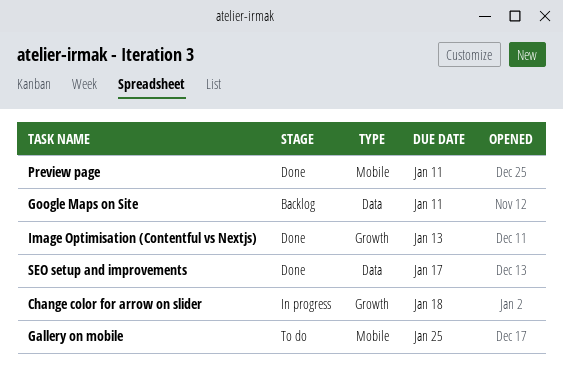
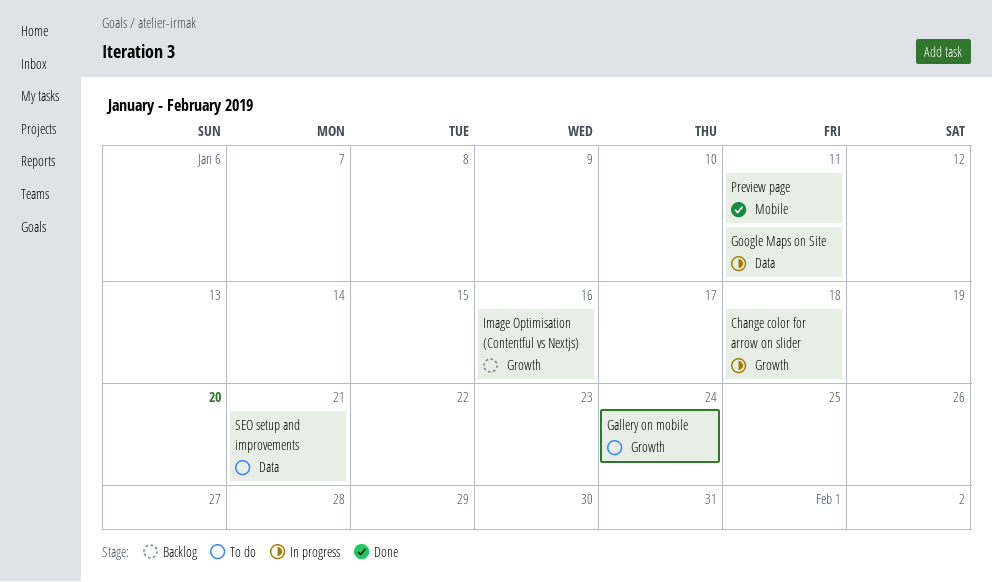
Gallery on mobile, label: Mobile -> Growth
Gallery on mobile, due: Jan 25 -> Jan 24
Google Maps on Site, status: Backlog -> In progress
Image Optimisation (Contentful vs Nextjs), status: Done -> Backlog
Image Optimisation (Contentful vs Nextjs), due: Jan 13 -> Jan 16
SEO setup and improvements, status: Done -> To do
SEO setup and improvements, due: Jan 17 -> Jan 21

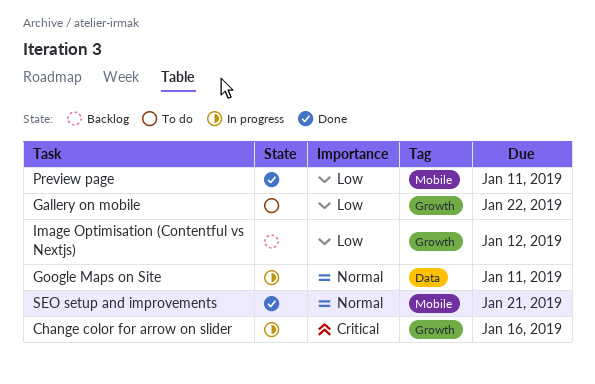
Change color for arrow on slider, due: Jan 18 -> Jan 16
Gallery on mobile, due: Jan 24 -> Jan 22
Image Optimisation (Contentful vs Nextjs), due: Jan 16 -> Jan 12
SEO setup and improvements, status: To do -> Done
SEO setup and improvements, label: Data -> Mobile

